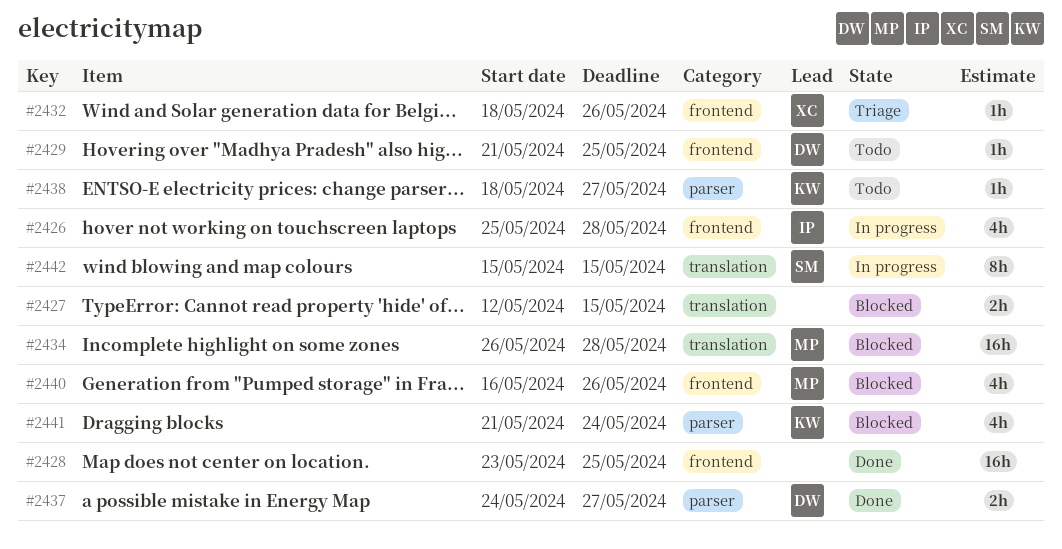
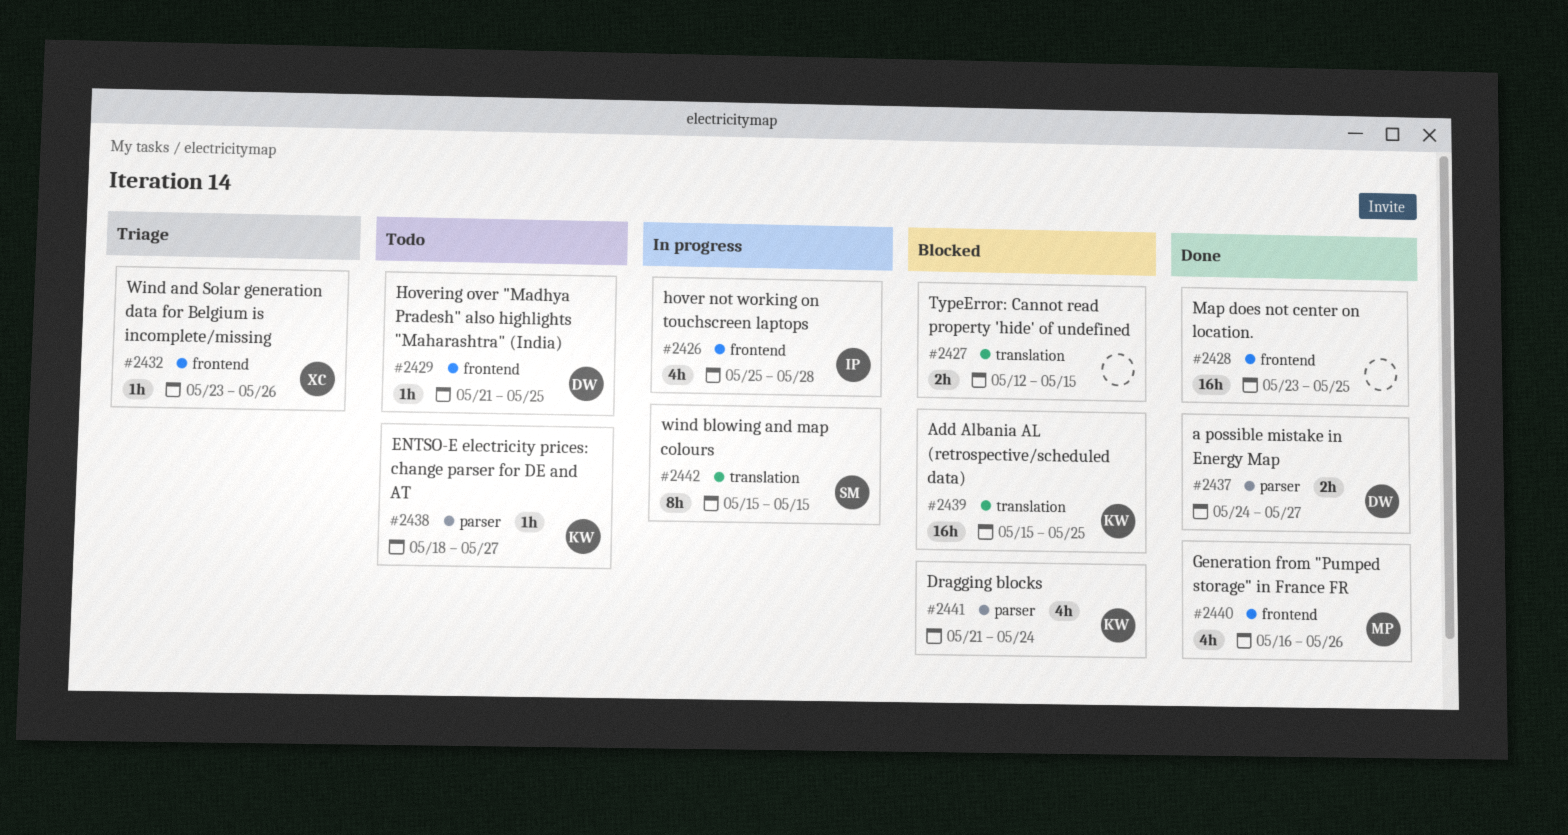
#2432, start: May 18 -> May 23
#2434: present -> none
#2439: none -> present
#2440, status: Blocked -> Done

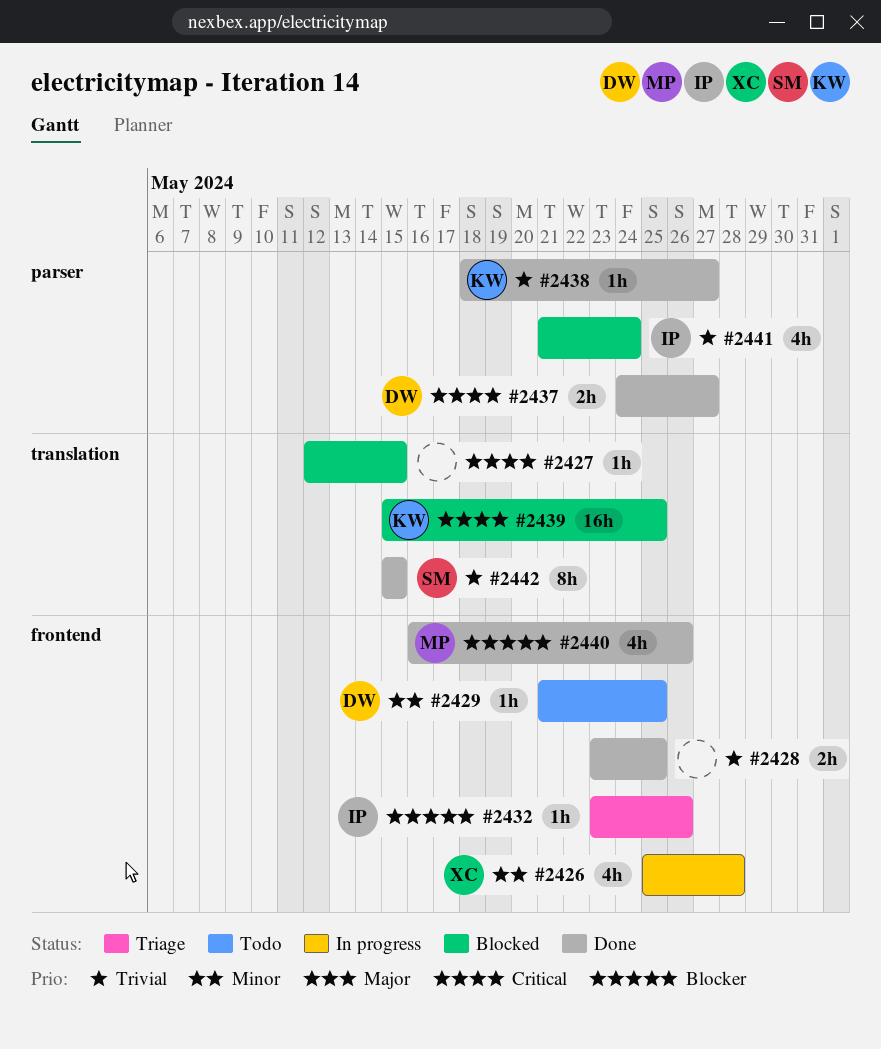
#2426, owner: IP -> XC
#2427, estimate: 2h -> 1h
#2428, estimate: 16h -> 2h
#2432, owner: XC -> IP
#2438, status: Todo -> Done
#2441, owner: KW -> IP
#2442, status: In progress -> Done

